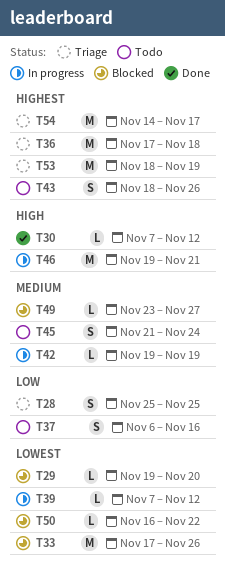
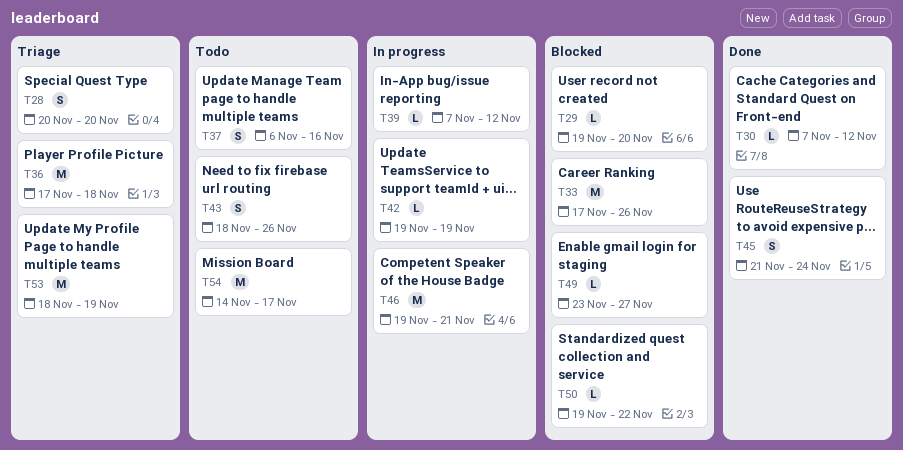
T28, start: Nov 25 -> Nov 20
T28, due: Nov 25 -> Nov 20
T45, status: Todo -> Done
T50, start: Nov 16 -> Nov 19
T54, status: Triage -> Todo

